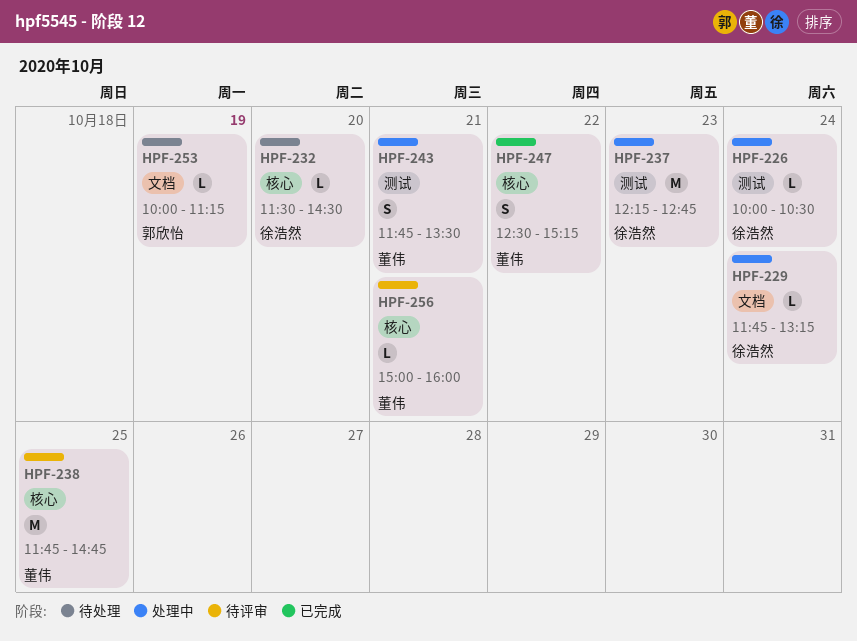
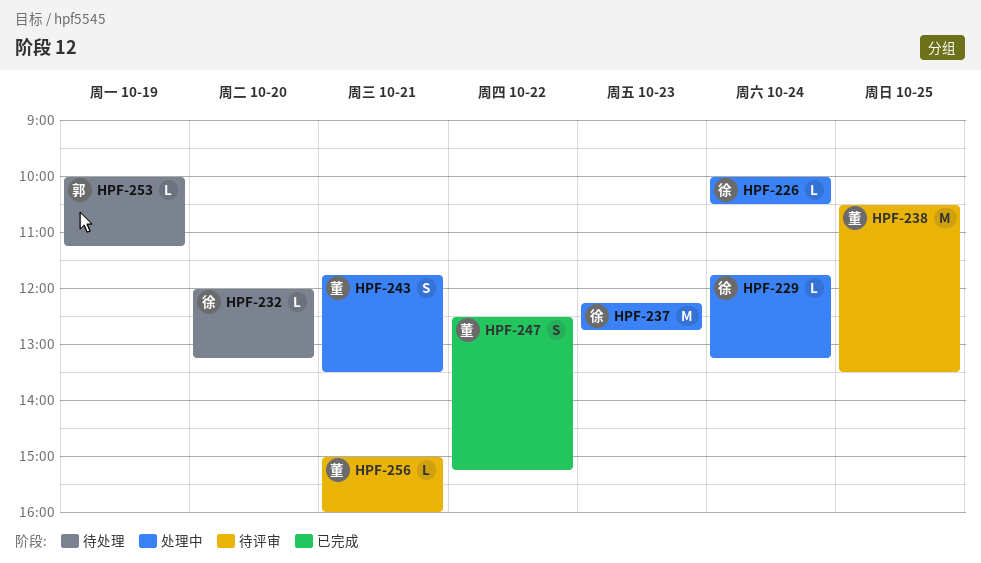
HPF-232, begins: 11:30 -> 12:00
HPF-232, ends: 14:30 -> 13:15
HPF-238, begins: 11:45 -> 10:30
HPF-238, ends: 14:45 -> 13:30

